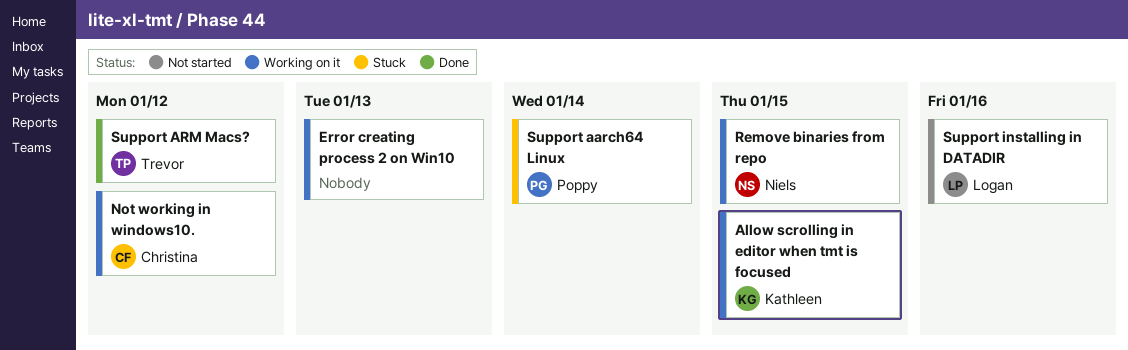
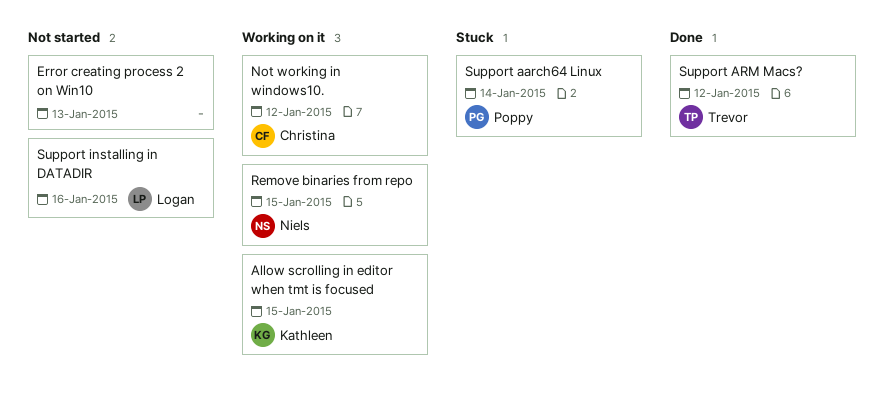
Error creating process 2 on Win10, status: Working on it -> Not started

